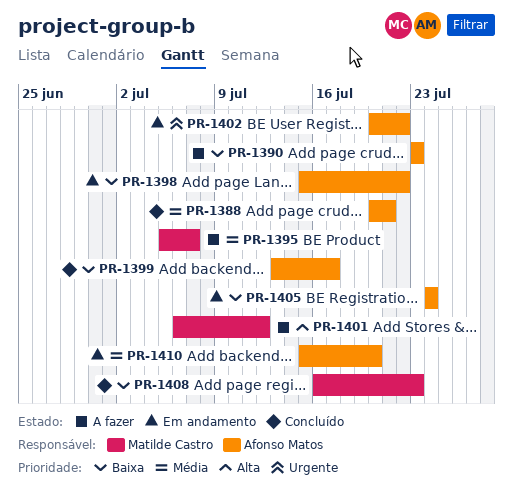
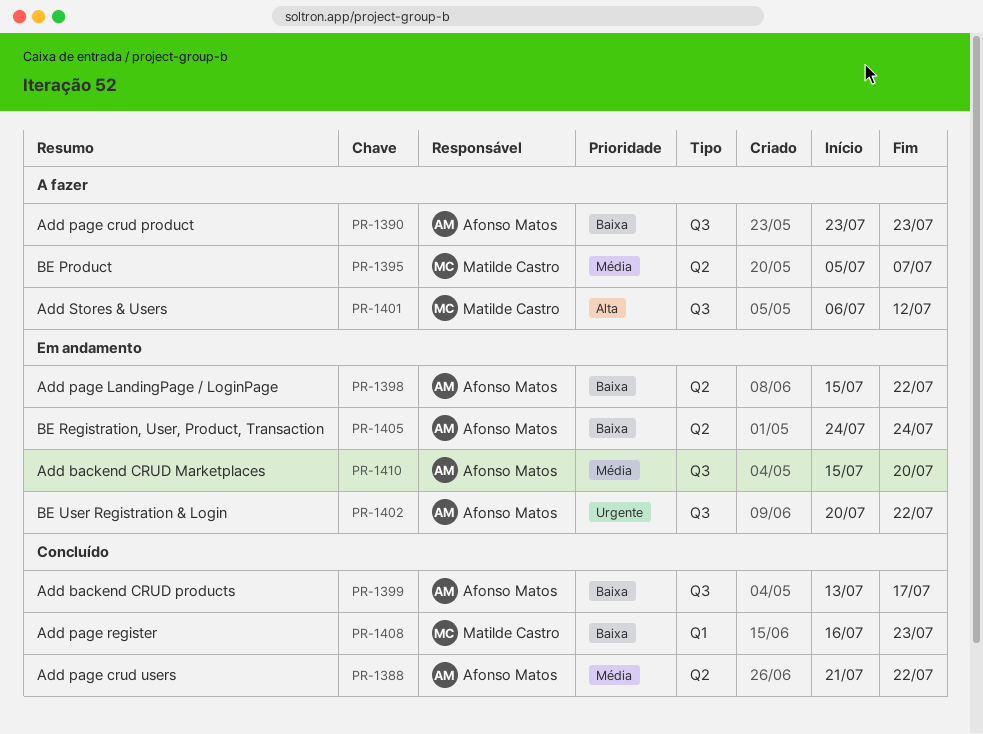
PR-1388, start: Jul 20 -> Jul 21
PR-1388, due: Jul 21 -> Jul 22

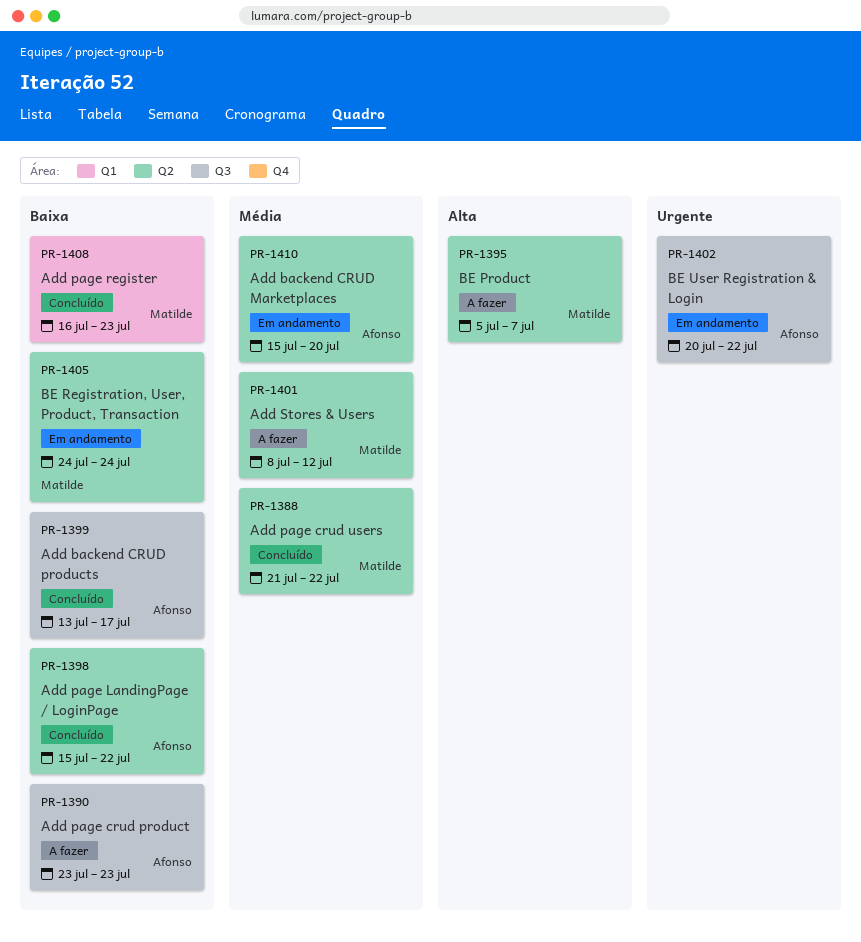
PR-1388, owner: Afonso Matos -> Matilde Castro
PR-1395, priority: Média -> Alta
PR-1398, status: Em andamento -> Concluído
PR-1401, priority: Alta -> Média
PR-1401, label: Q3 -> Q2
PR-1401, start: Jul 6 -> Jul 8
PR-1405, owner: Afonso Matos -> Matilde Castro
PR-1410, label: Q3 -> Q2

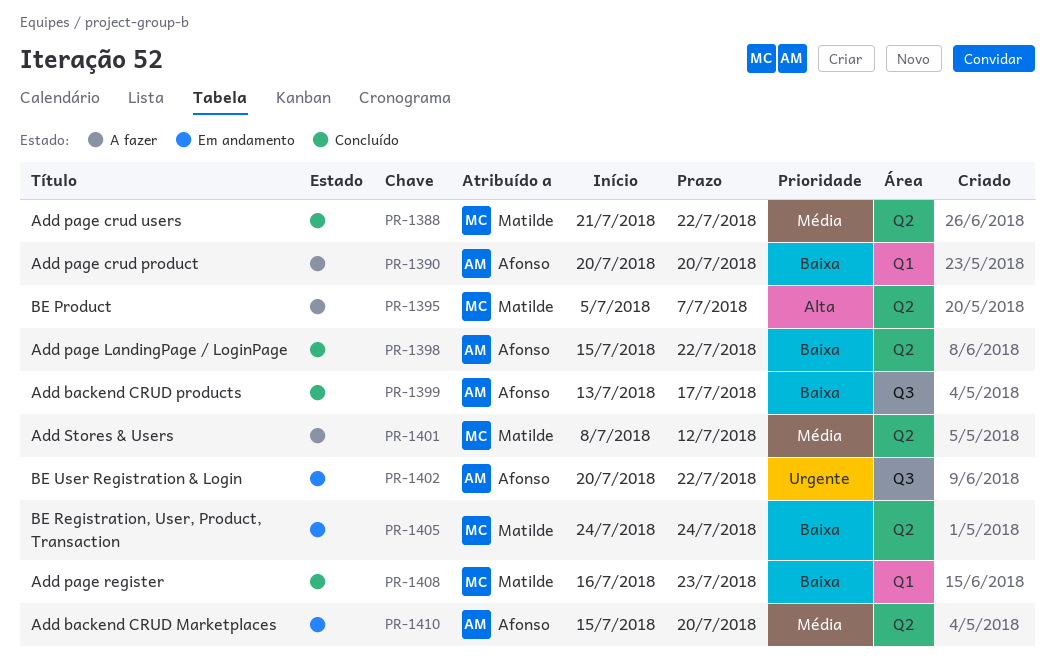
PR-1390, label: Q3 -> Q1
PR-1390, start: Jul 23 -> Jul 20
PR-1390, due: Jul 23 -> Jul 20

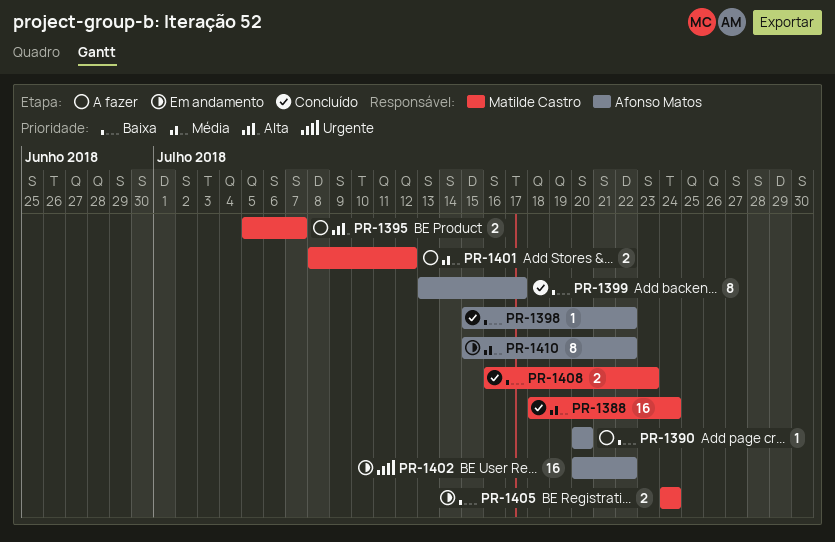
PR-1388, start: Jul 21 -> Jul 18
PR-1388, due: Jul 22 -> Jul 24
PR-1410, due: Jul 20 -> Jul 22

